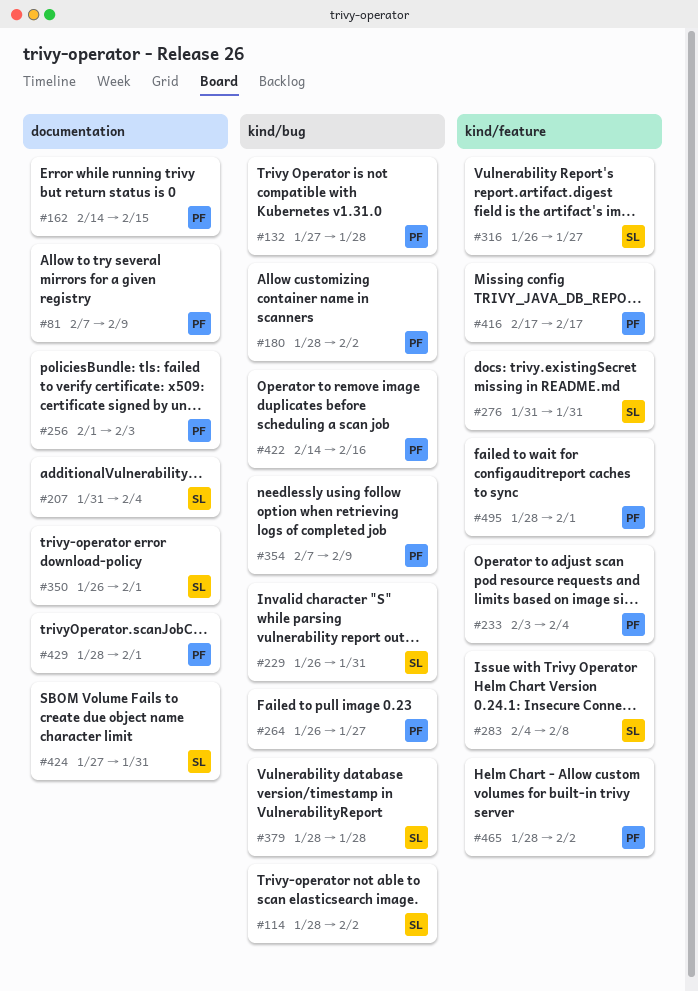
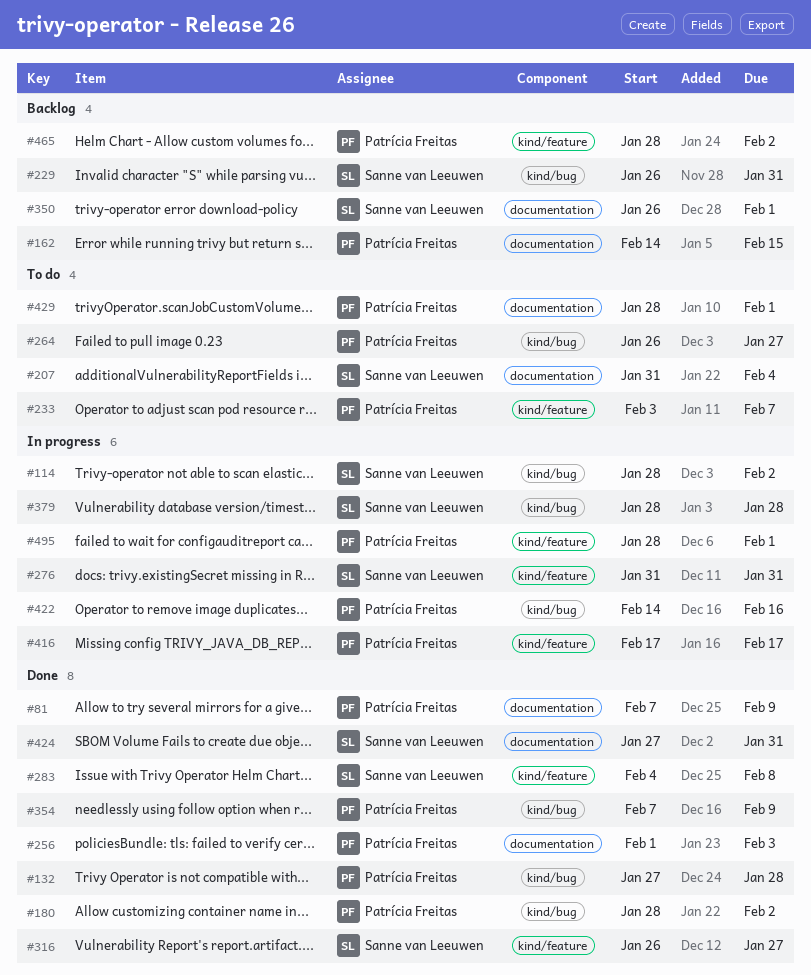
#233, due: Feb 4 -> Feb 7

